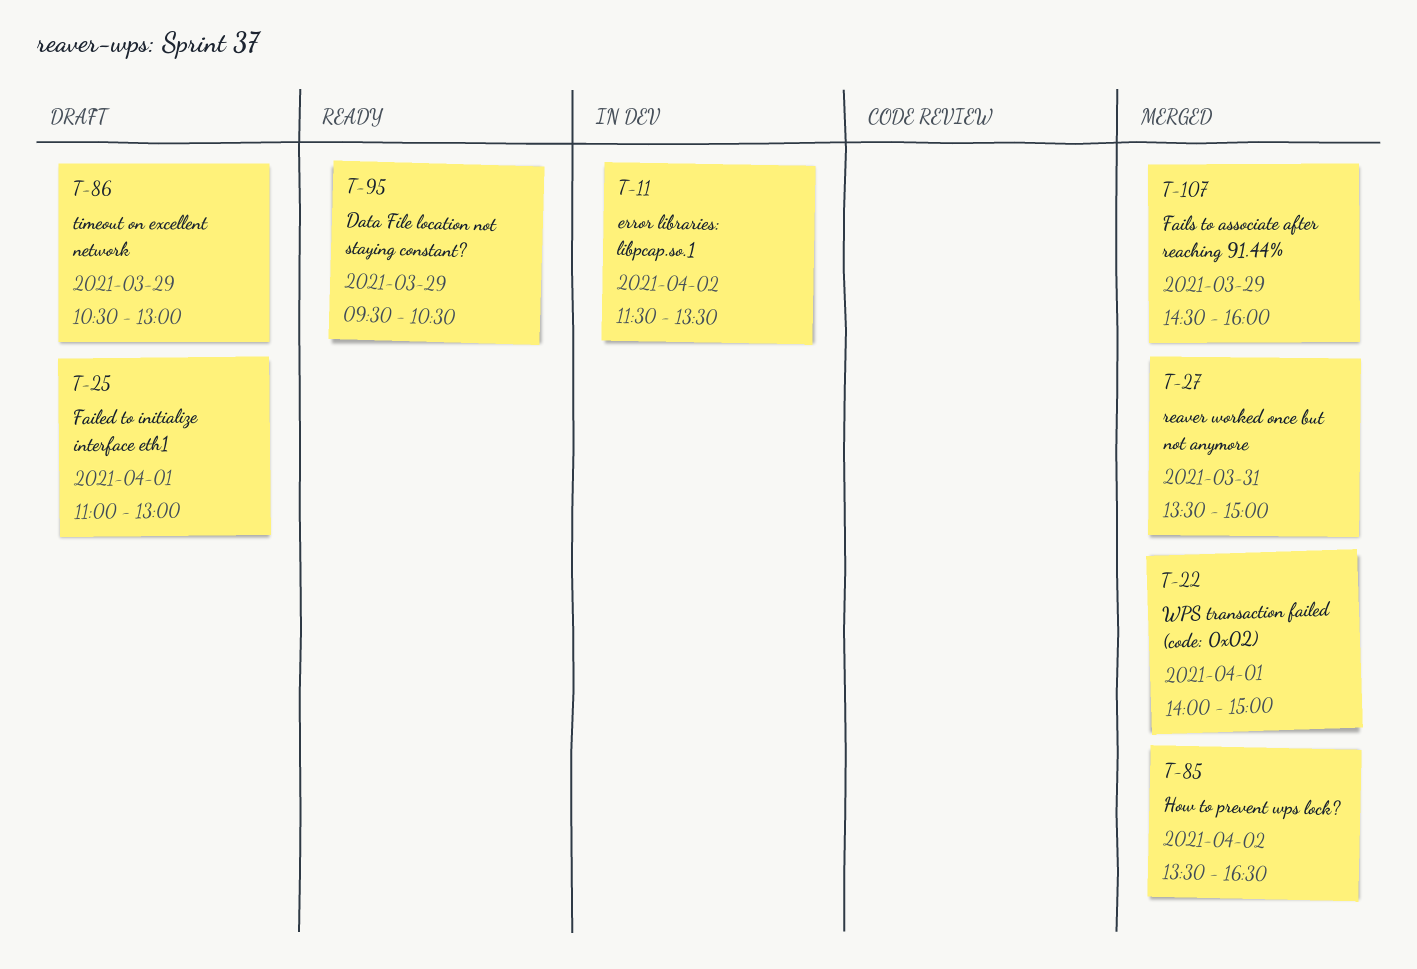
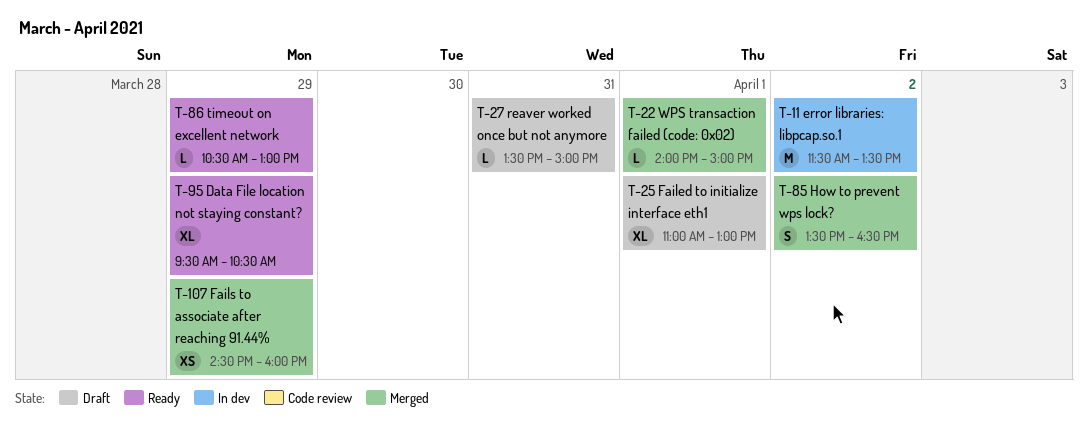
T-27, status: Merged -> Draft
T-86, status: Draft -> Ready

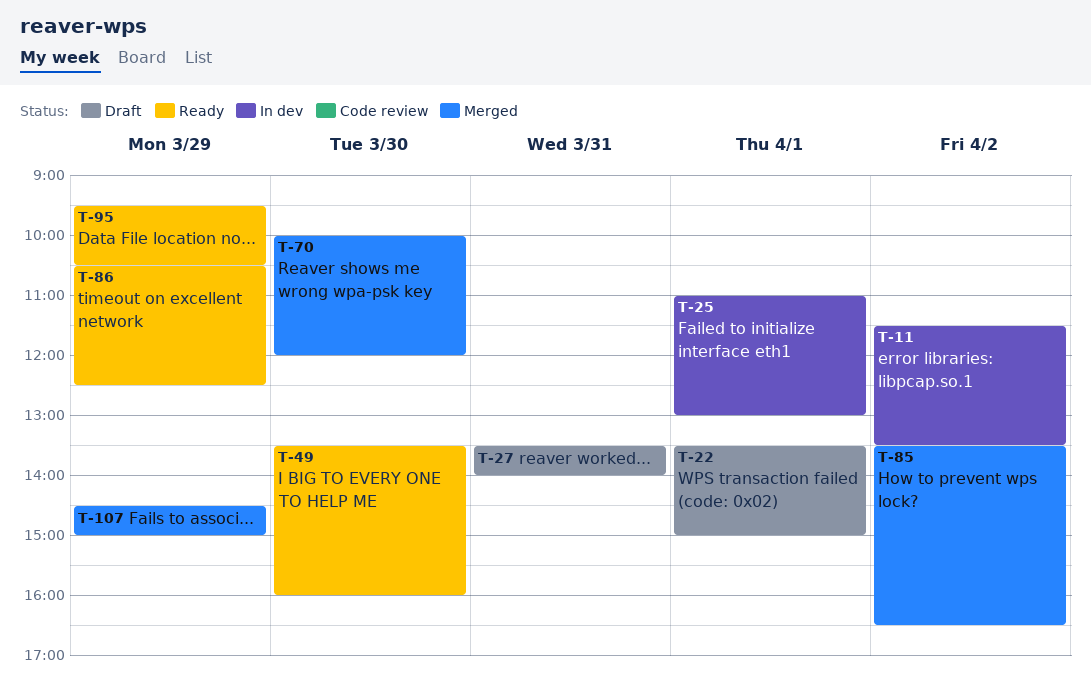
T-22, status: Merged -> Draft
T-22, begins: 14:00 -> 13:30
T-25, status: Draft -> In dev
T-27, ends: 15:00 -> 14:00
T-49: none -> present
T-70: none -> present
T-86, ends: 13:00 -> 12:30
T-107, ends: 16:00 -> 15:00

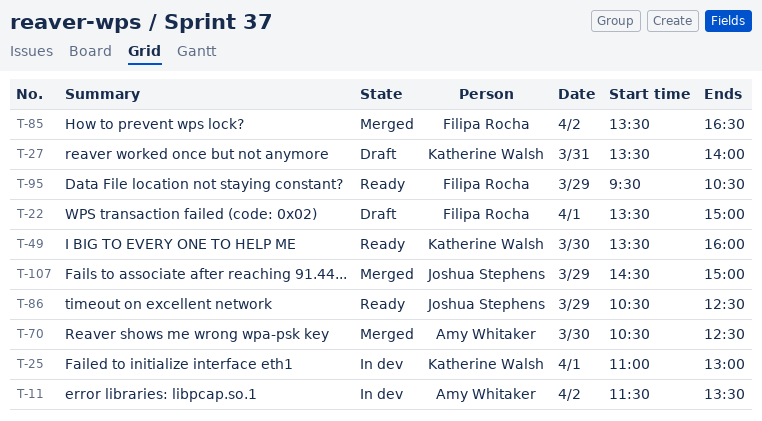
T-70, begins: 10:00 -> 10:30
T-70, ends: 12:00 -> 12:30

